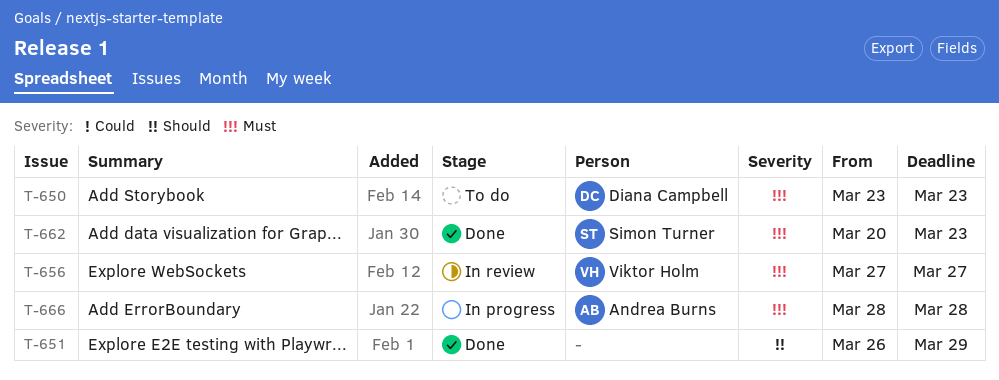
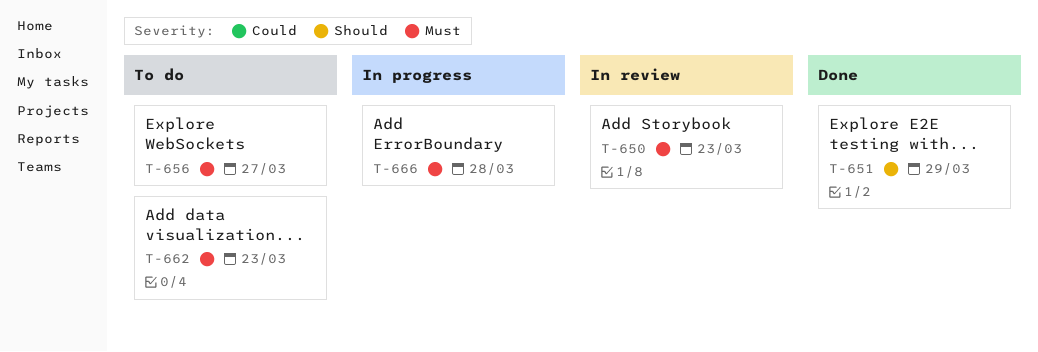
T-650, status: To do -> In review
T-656, status: In review -> To do
T-662, status: Done -> To do

